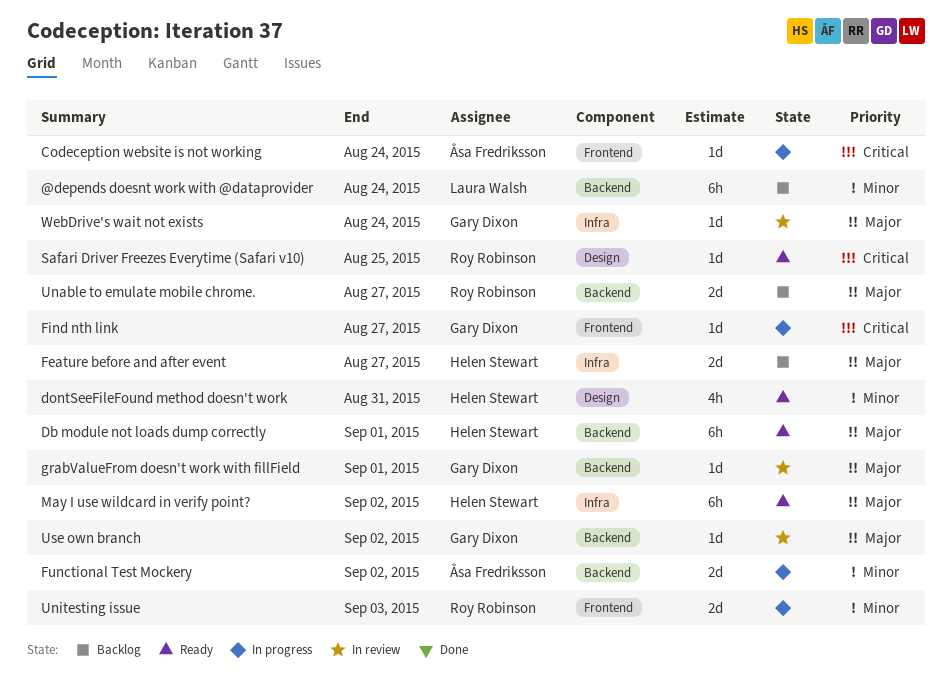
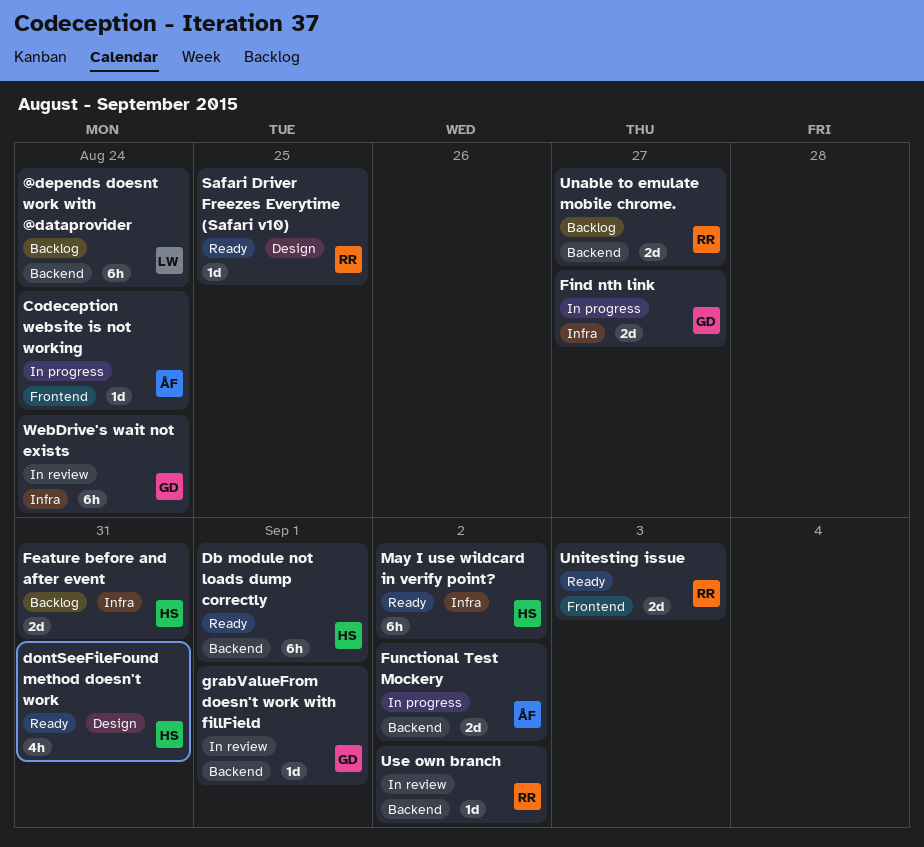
Feature before and after event, due: Aug 27 -> Aug 31
Find nth link, label: Frontend -> Infra
Find nth link, estimate: 1d -> 2d
Unitesting issue, status: In progress -> Ready
Use own branch, owner: Gary Dixon -> Roy Robinson
WebDrive's wait not exists, estimate: 1d -> 6h

